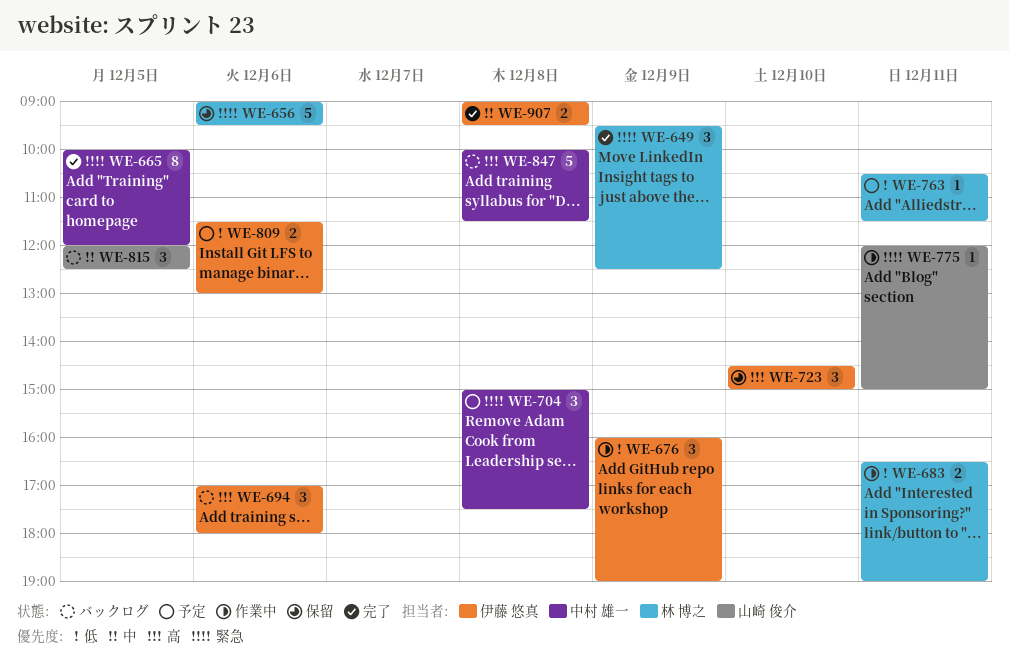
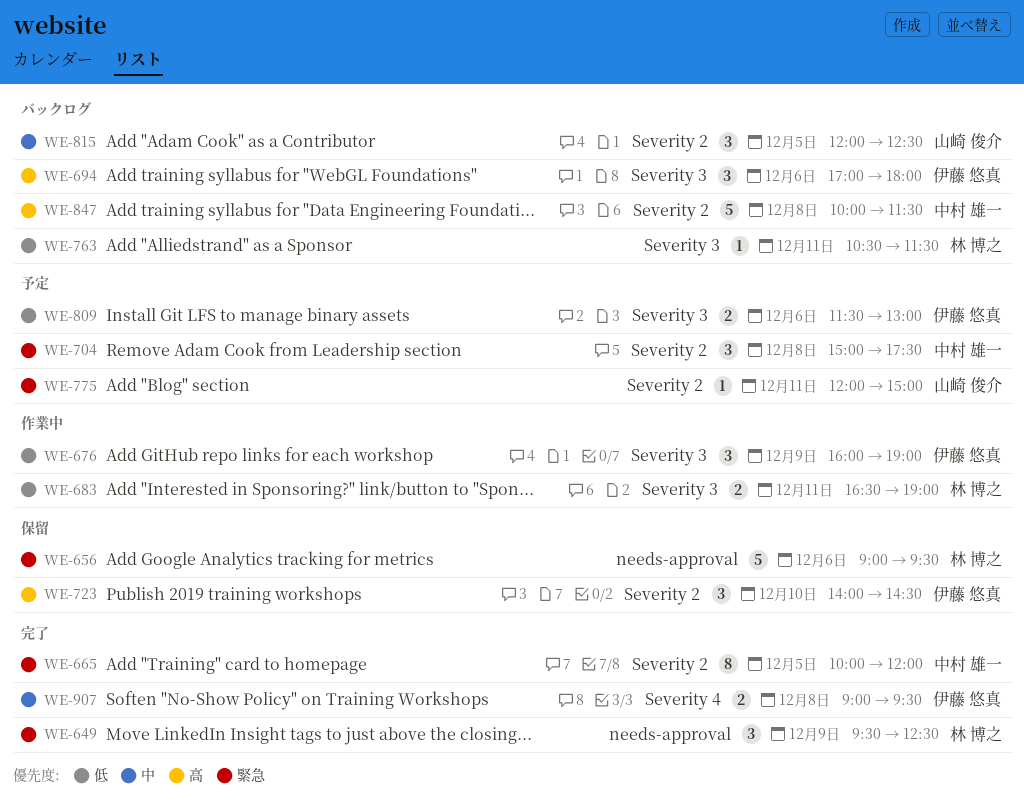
WE-723, begins: 14:30 -> 14:00
WE-723, ends: 15:00 -> 14:30
WE-763, status: 予定 -> バックログ
WE-775, status: 作業中 -> 予定

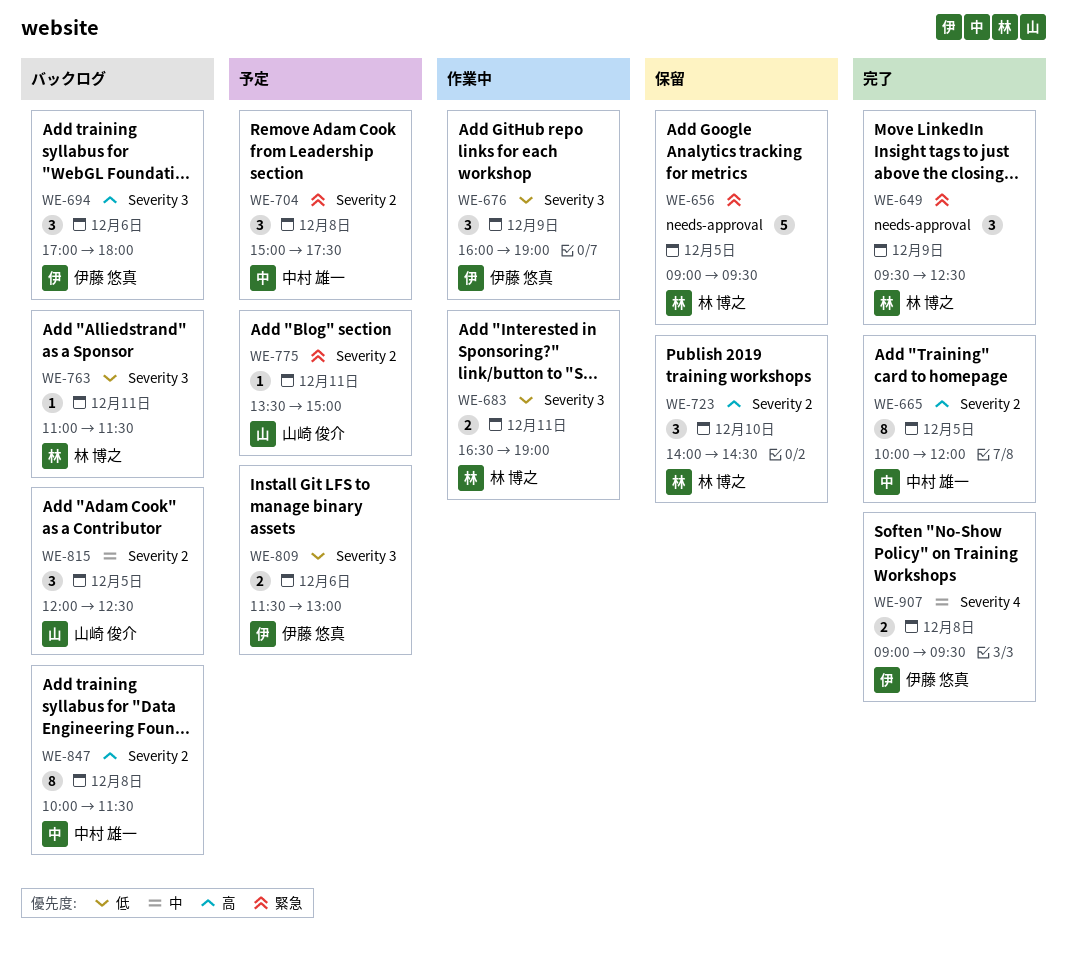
WE-656, day: Dec 6 -> Dec 5
WE-665, priority: 緊急 -> 高
WE-723, owner: 伊藤 悠真 -> 林 博之
WE-763, begins: 10:30 -> 11:00
WE-775, begins: 12:00 -> 13:30
WE-847, estimate: 5 -> 8

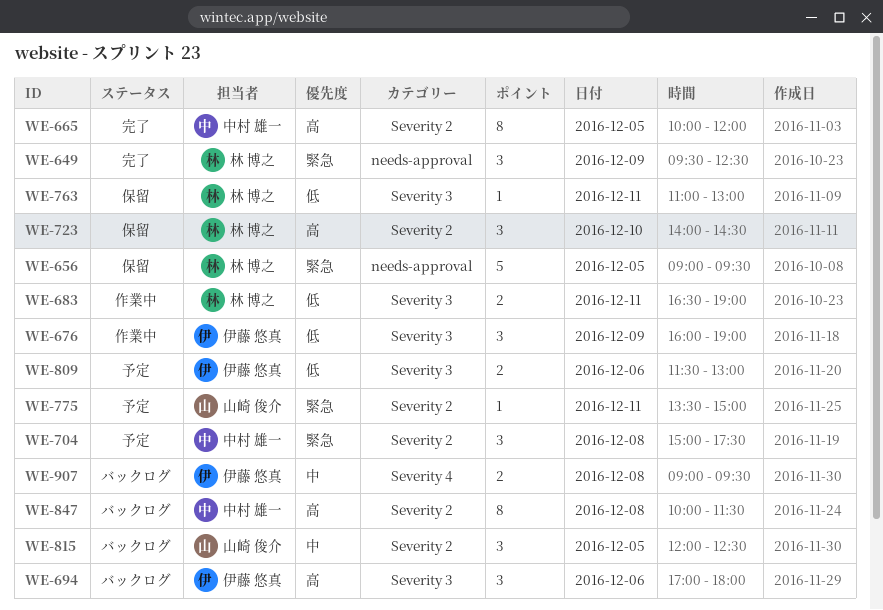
WE-763, status: バックログ -> 保留
WE-763, ends: 11:30 -> 13:00
WE-907, status: 完了 -> バックログ

